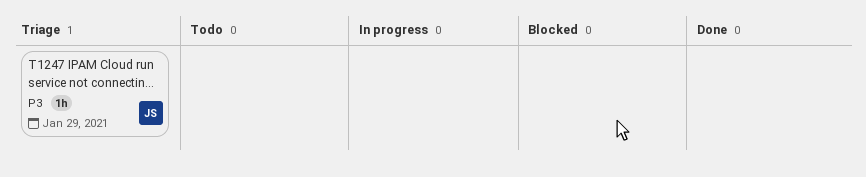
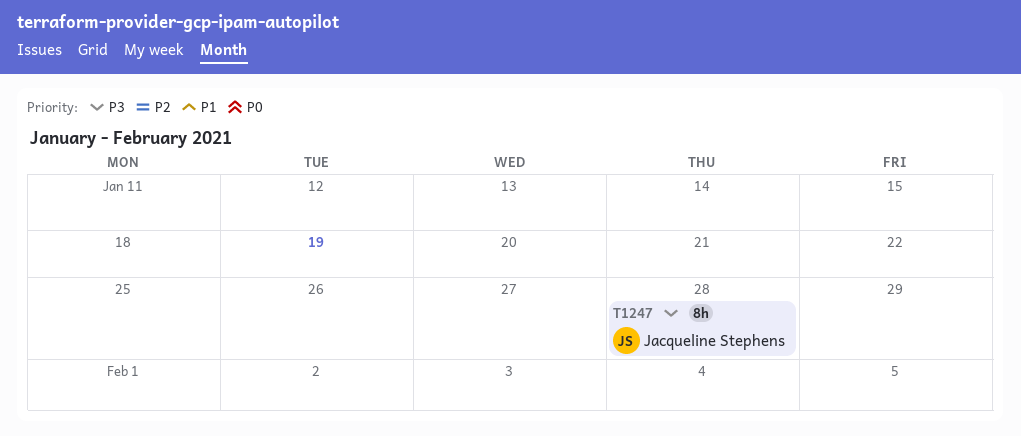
T1247, estimate: 1h -> 8h
T1247, due: Jan 29 -> Jan 28

